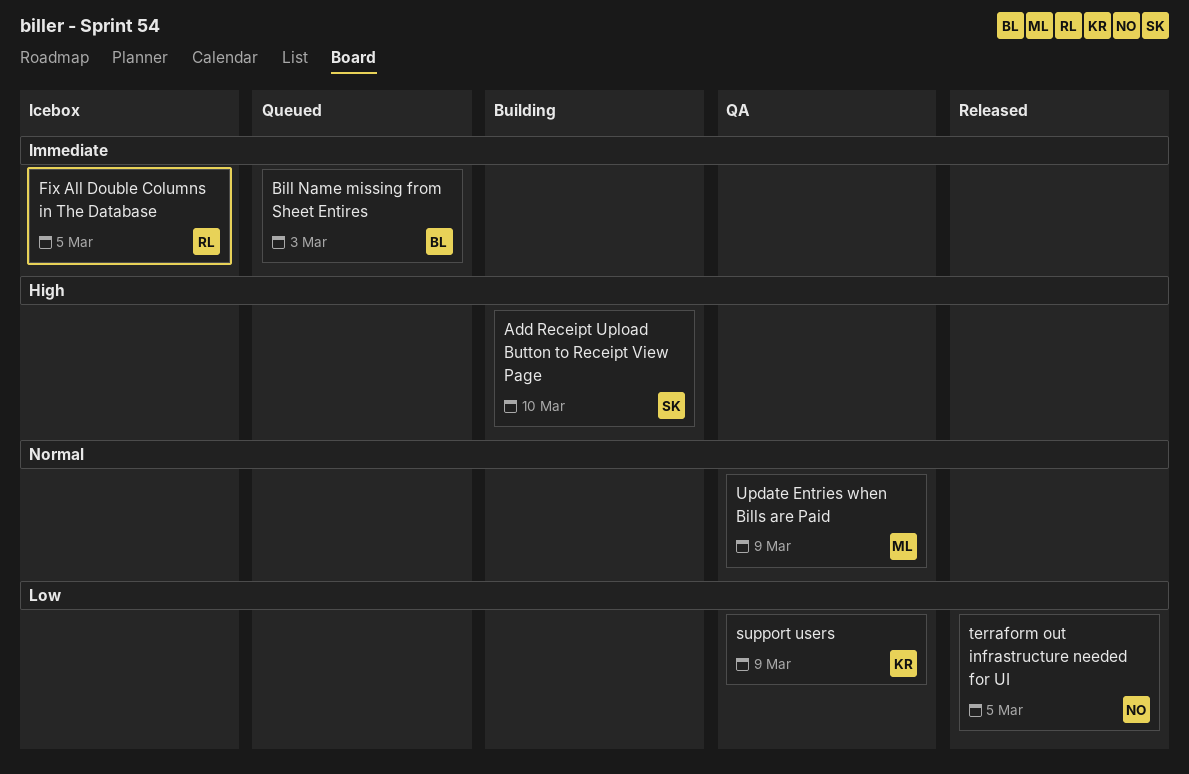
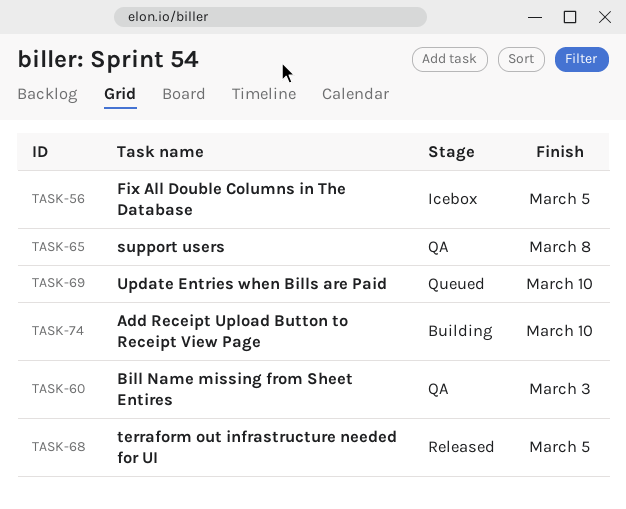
Bill Name missing from Sheet Entires, status: Queued -> QA
support users, due: Mar 9 -> Mar 8
Update Entries when Bills are Paid, status: QA -> Queued
Update Entries when Bills are Paid, due: Mar 9 -> Mar 10

